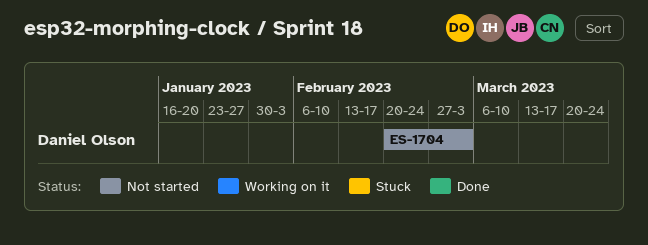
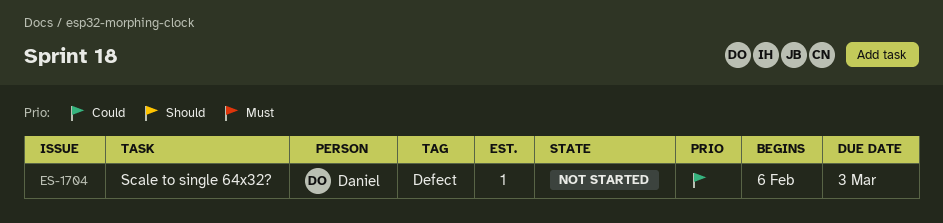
ES-1704, start: Feb 20 -> Feb 6

